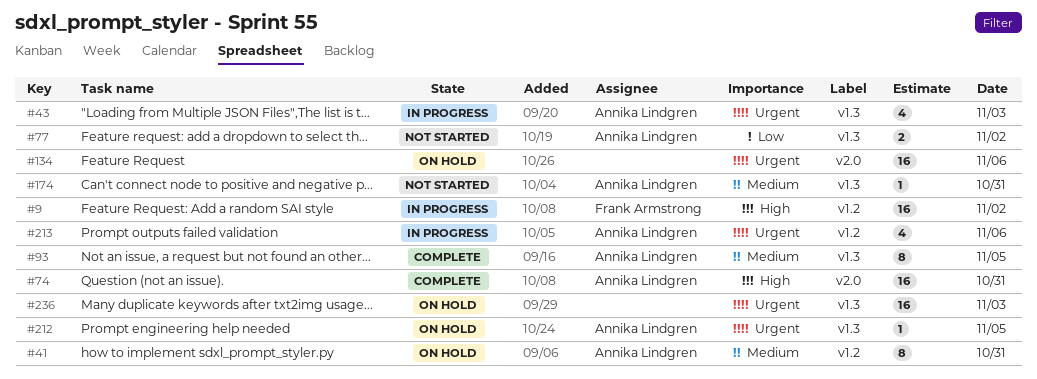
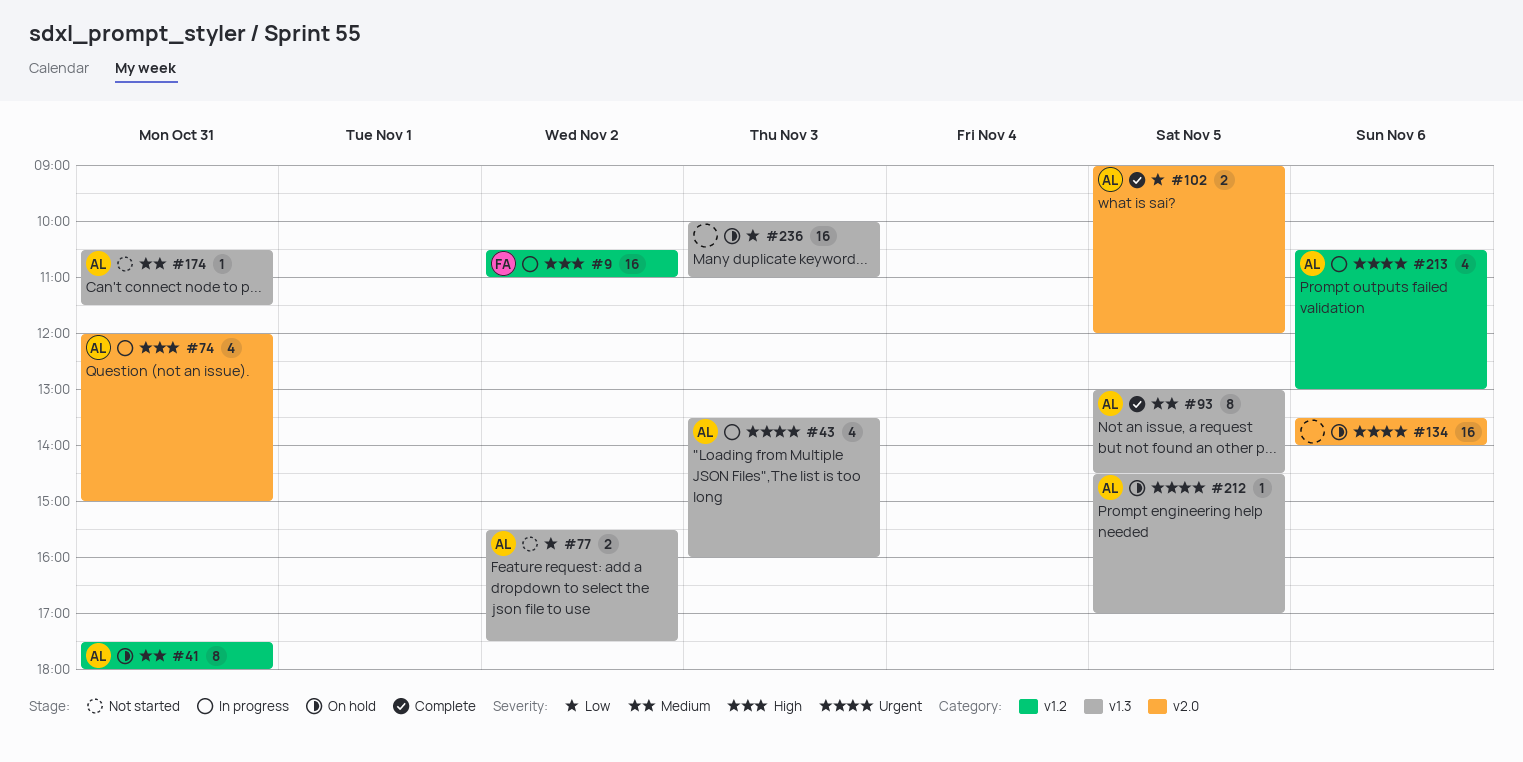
#74, status: Complete -> In progress
#74, estimate: 16 -> 4
#102: none -> present
#236, priority: Urgent -> Low

